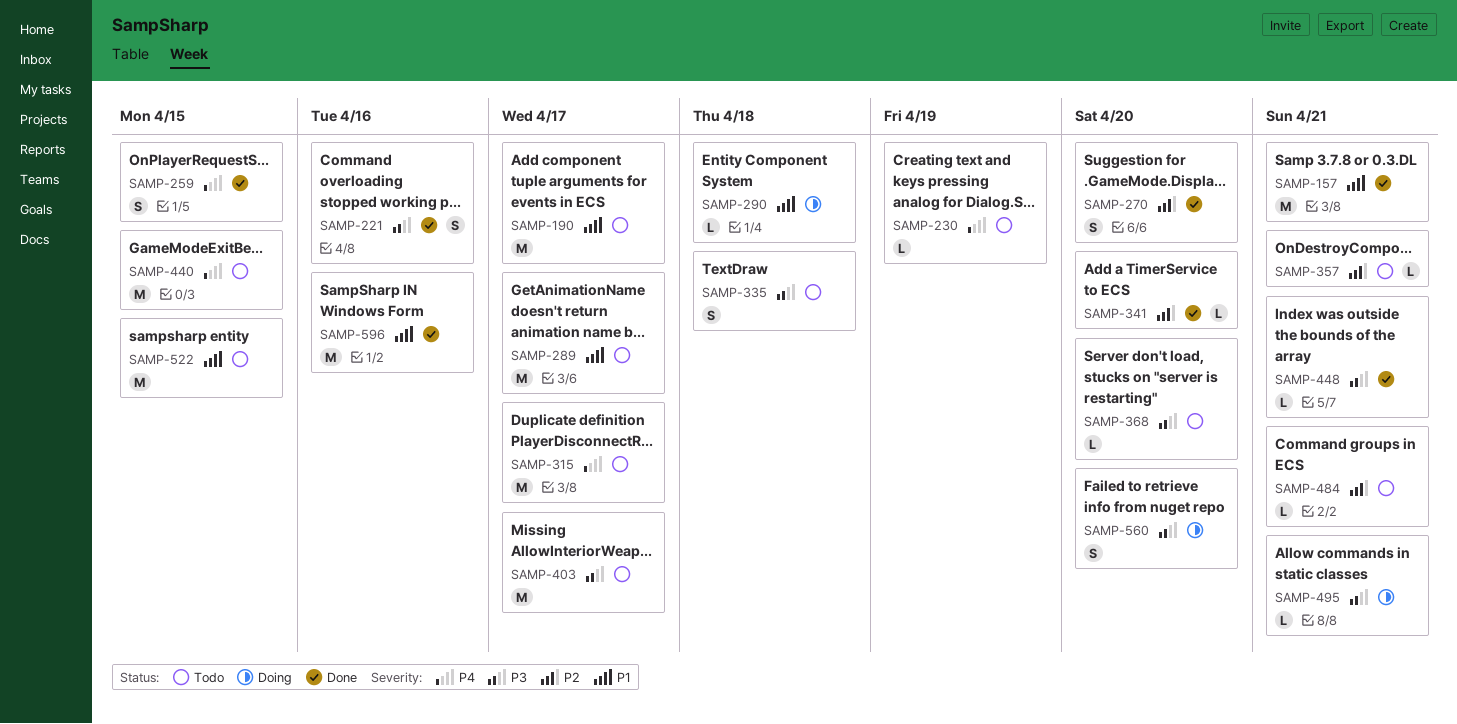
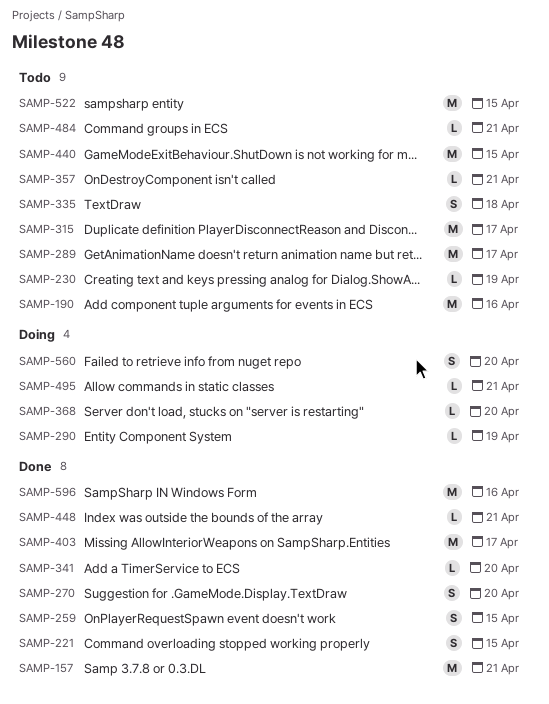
SAMP-190, due: Apr 17 -> Apr 16
SAMP-221, due: Apr 16 -> Apr 15
SAMP-290, due: Apr 18 -> Apr 19
SAMP-368, status: Todo -> Doing
SAMP-403, status: Todo -> Done

